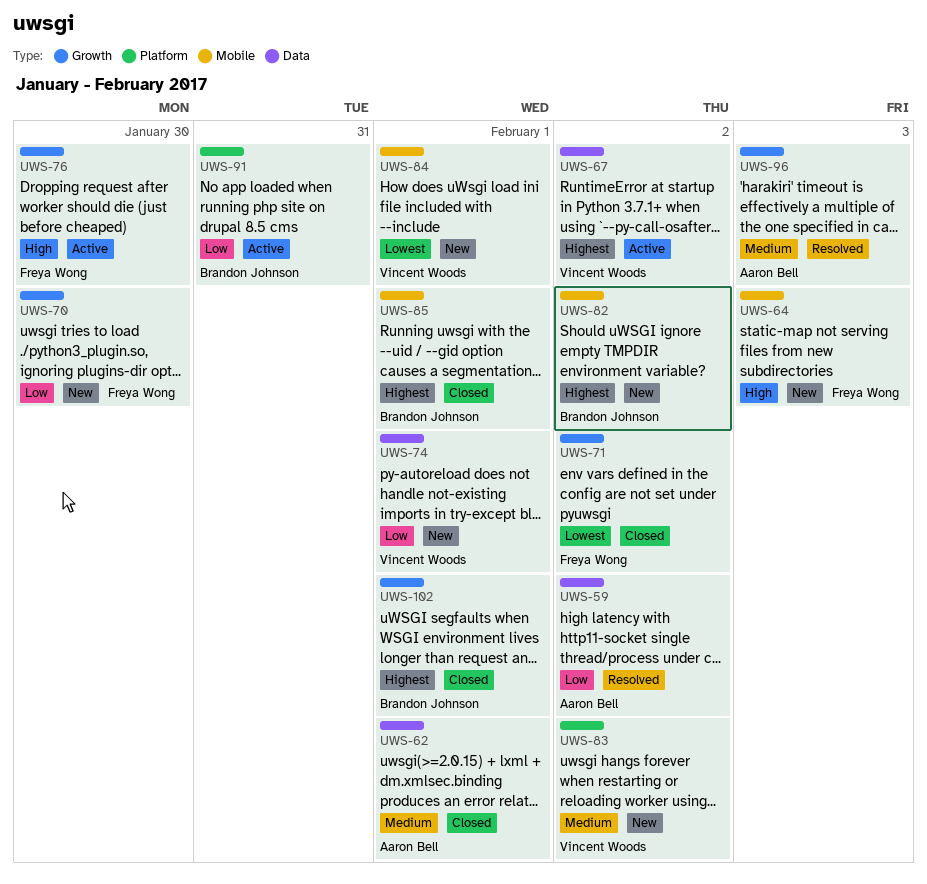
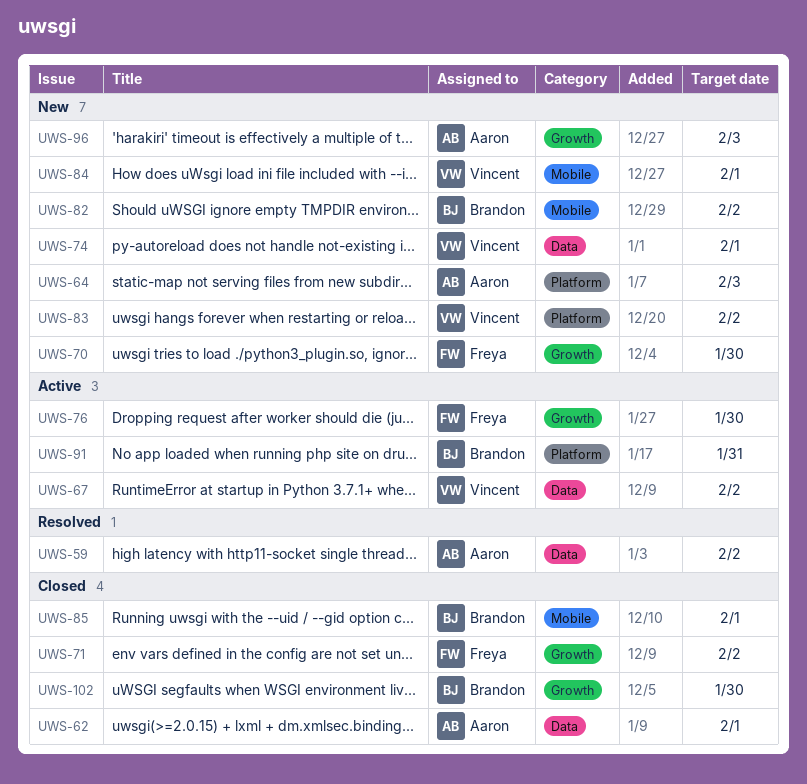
UWS-64, owner: Freya Wong -> Aaron Bell
UWS-64, label: Mobile -> Platform
UWS-96, status: Resolved -> New
UWS-102, due: Feb 1 -> Jan 30

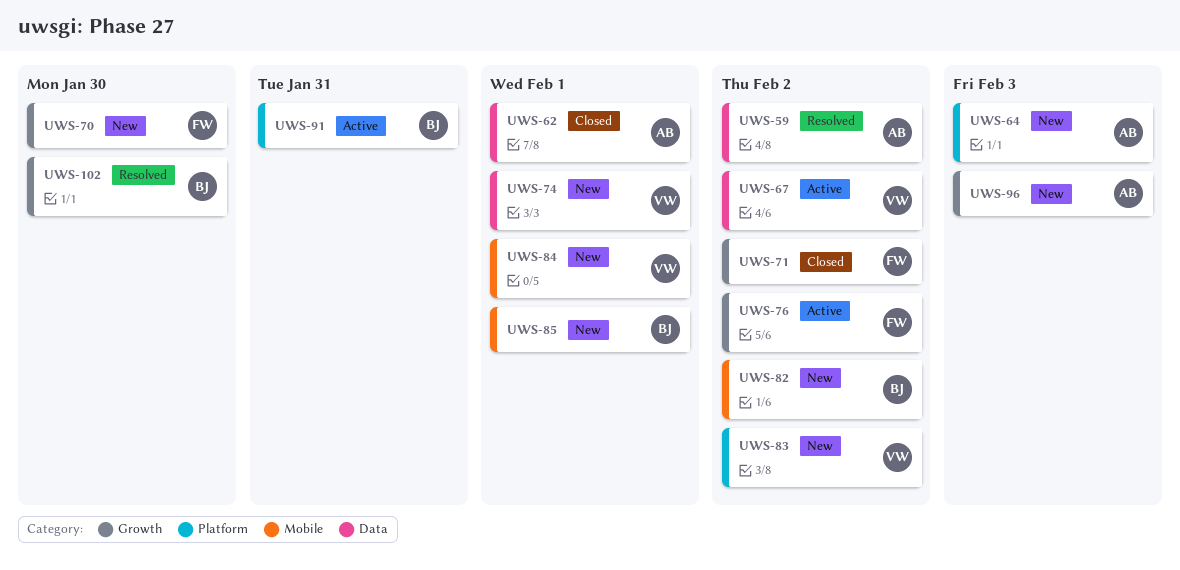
UWS-76, due: Jan 30 -> Feb 2
UWS-85, status: Closed -> New
UWS-102, status: Closed -> Resolved

